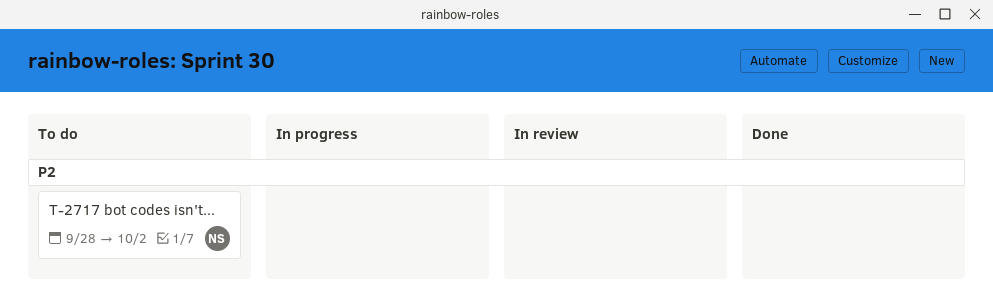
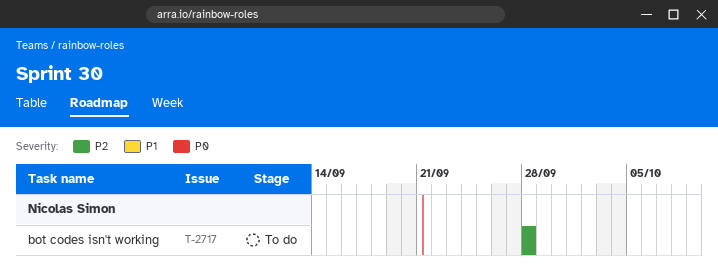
T-2717, due: Oct 2 -> Sep 28

